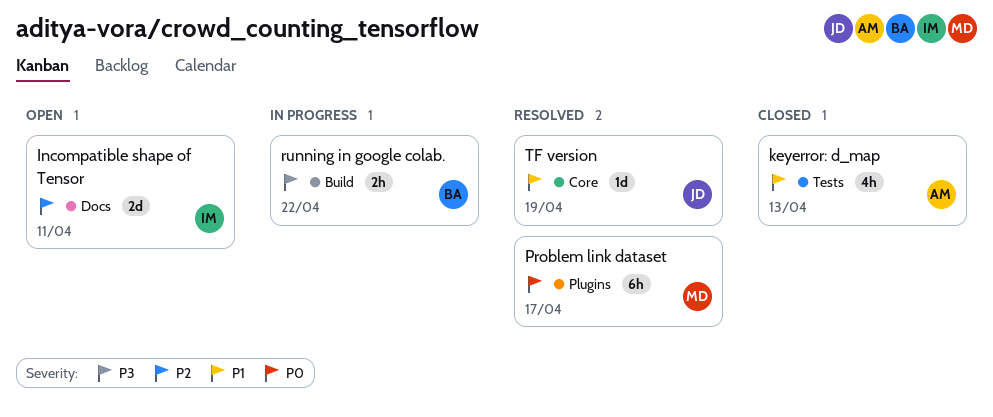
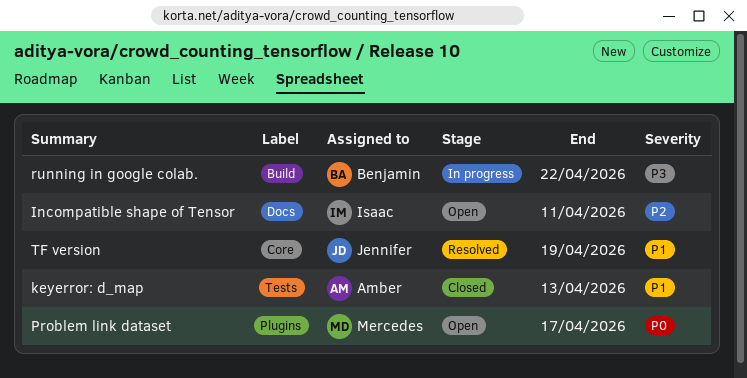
Problem link dataset, status: Resolved -> Open

